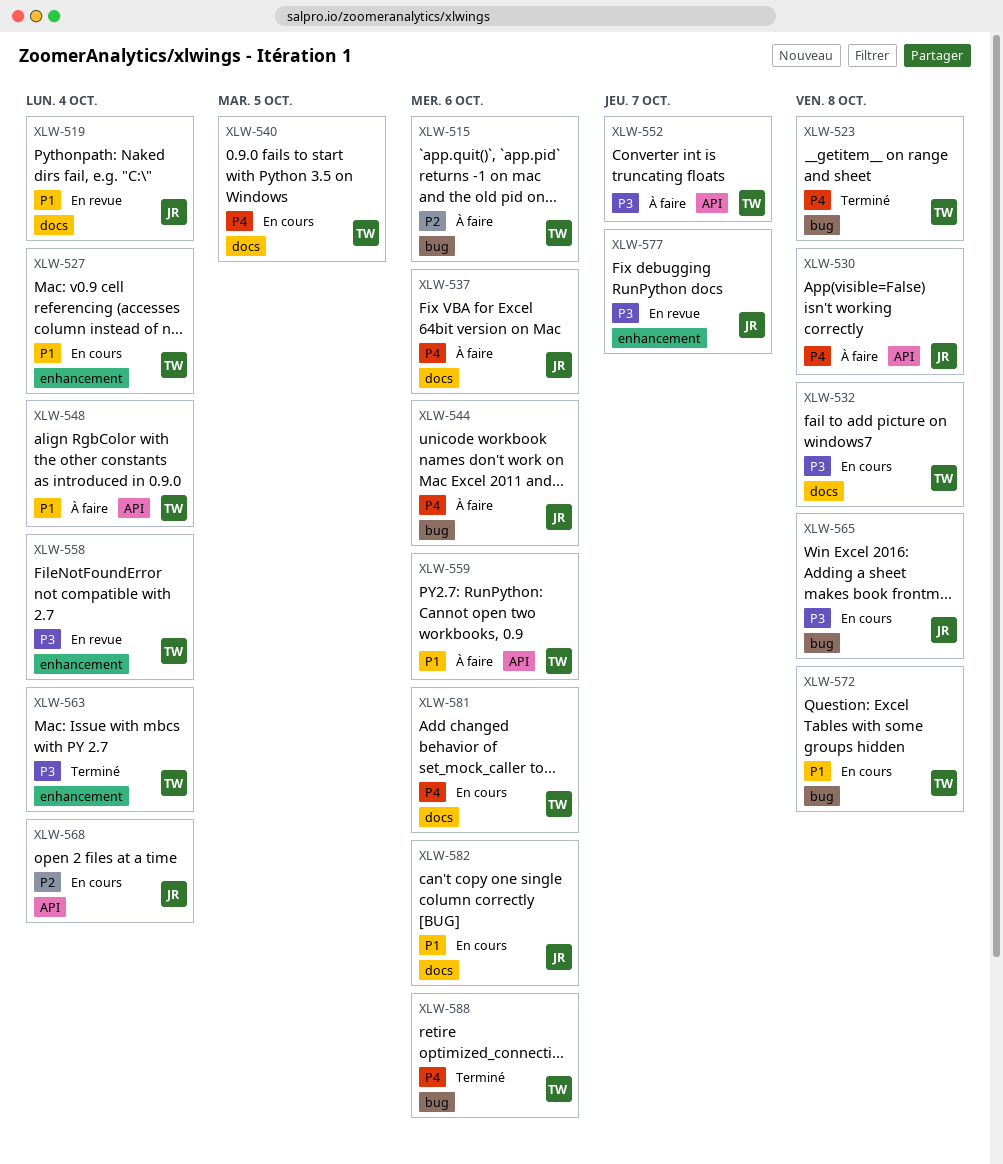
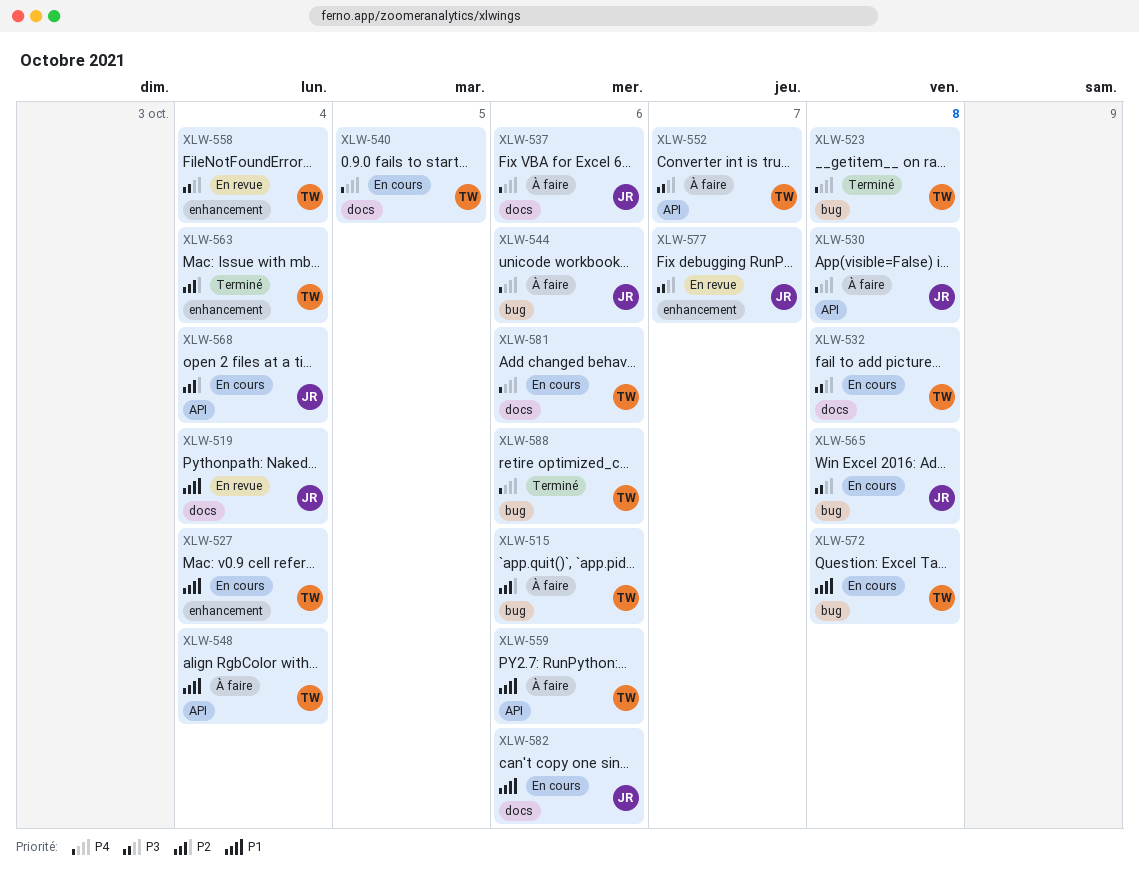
XLW-563, priority: P3 -> P2

